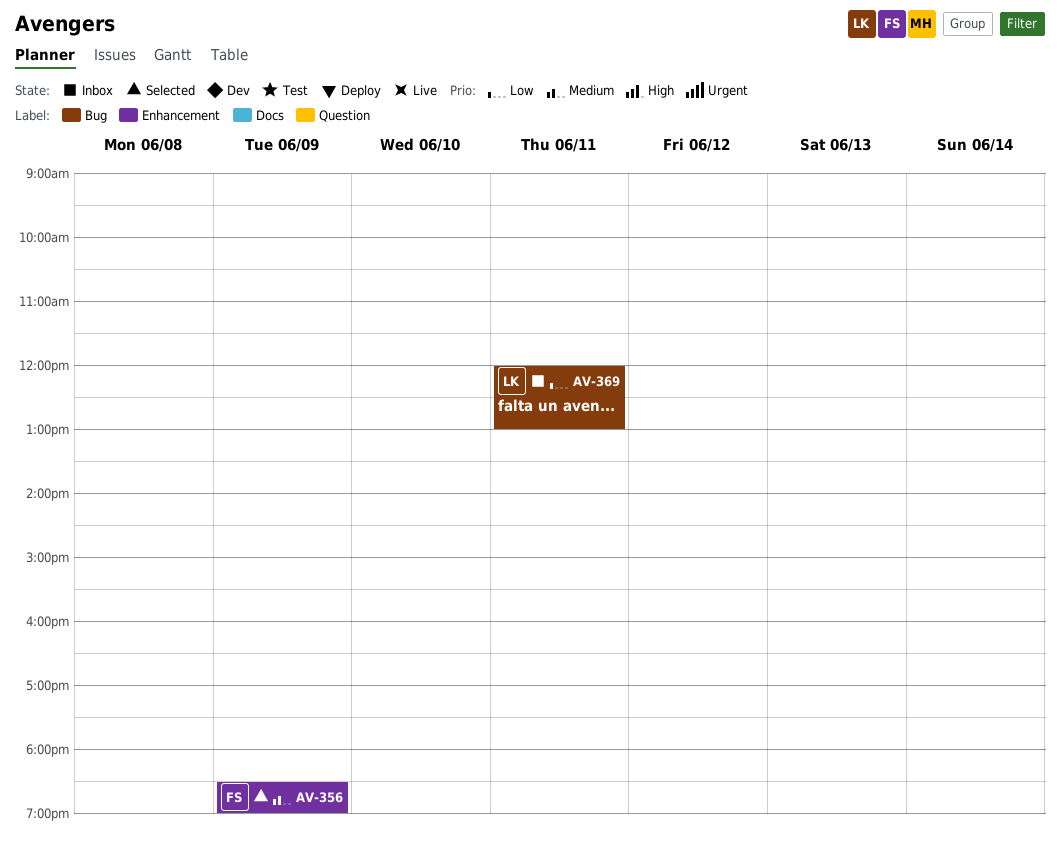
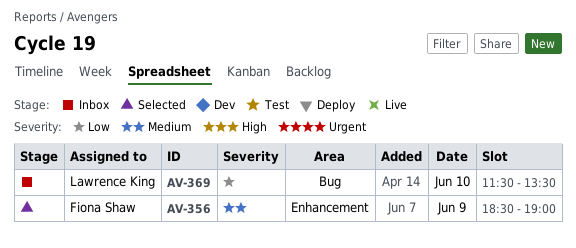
AV-369, day: Jun 11 -> Jun 10
AV-369, begins: 12:00 -> 11:30
AV-369, ends: 13:00 -> 13:30

